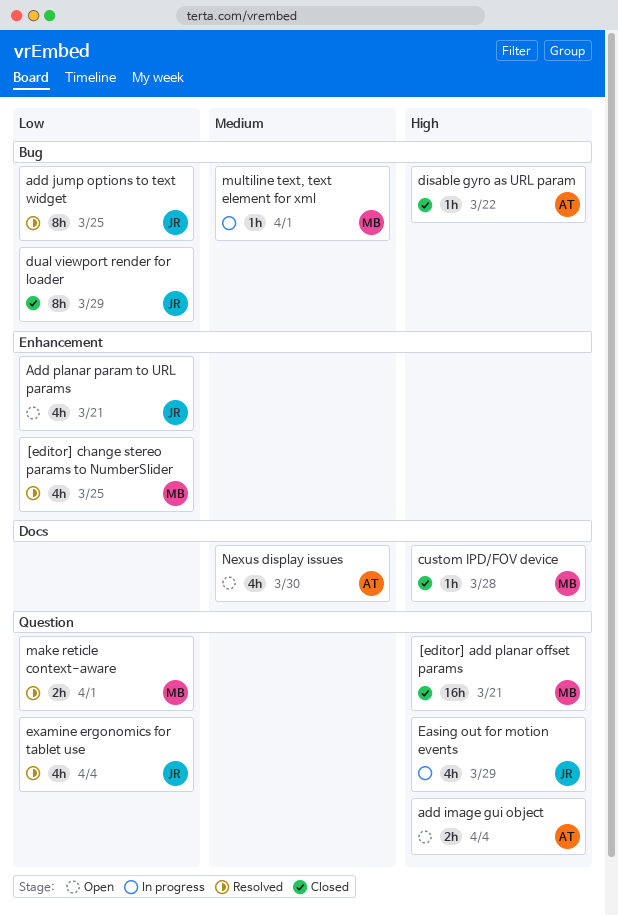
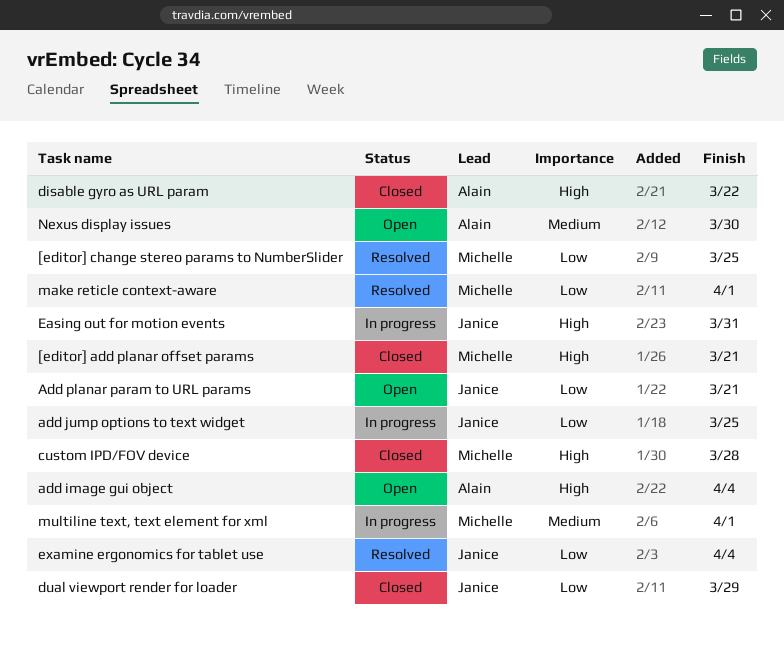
add jump options to text widget, status: Resolved -> In progress
Easing out for motion events, due: Mar 29 -> Mar 31

